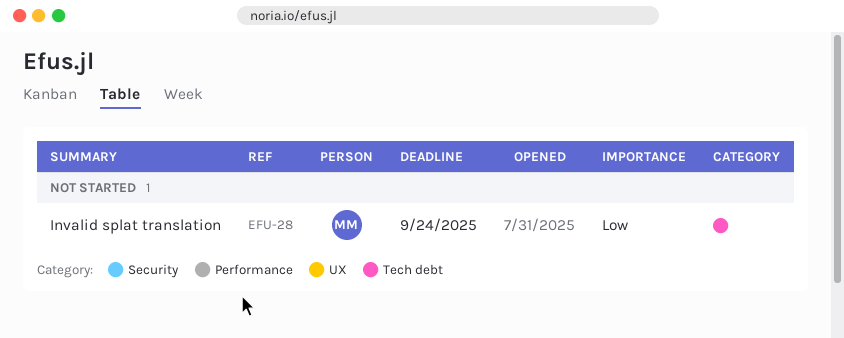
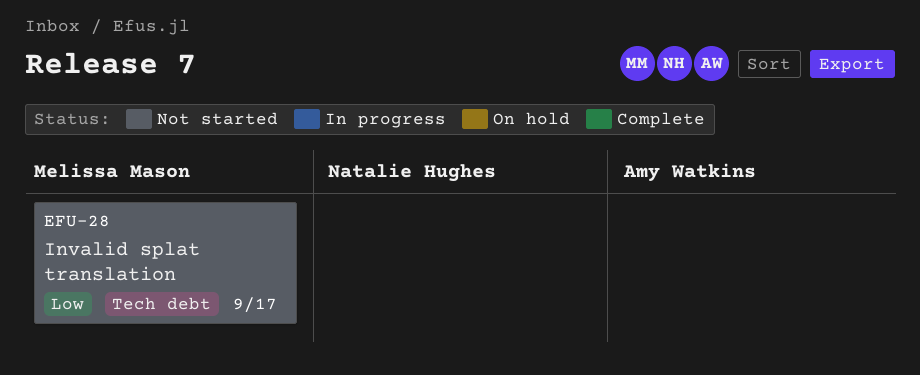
EFU-28, due: Sep 24 -> Sep 17

